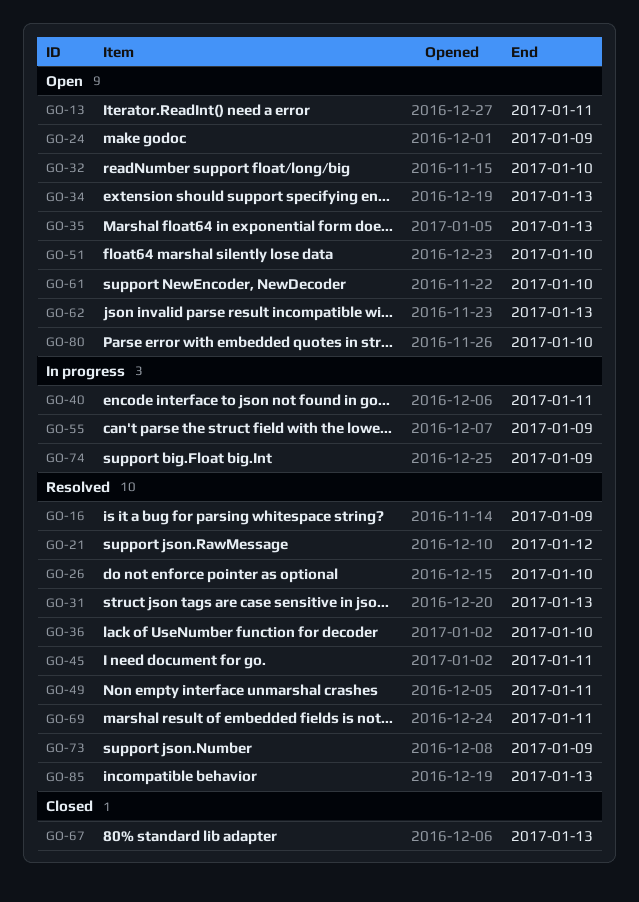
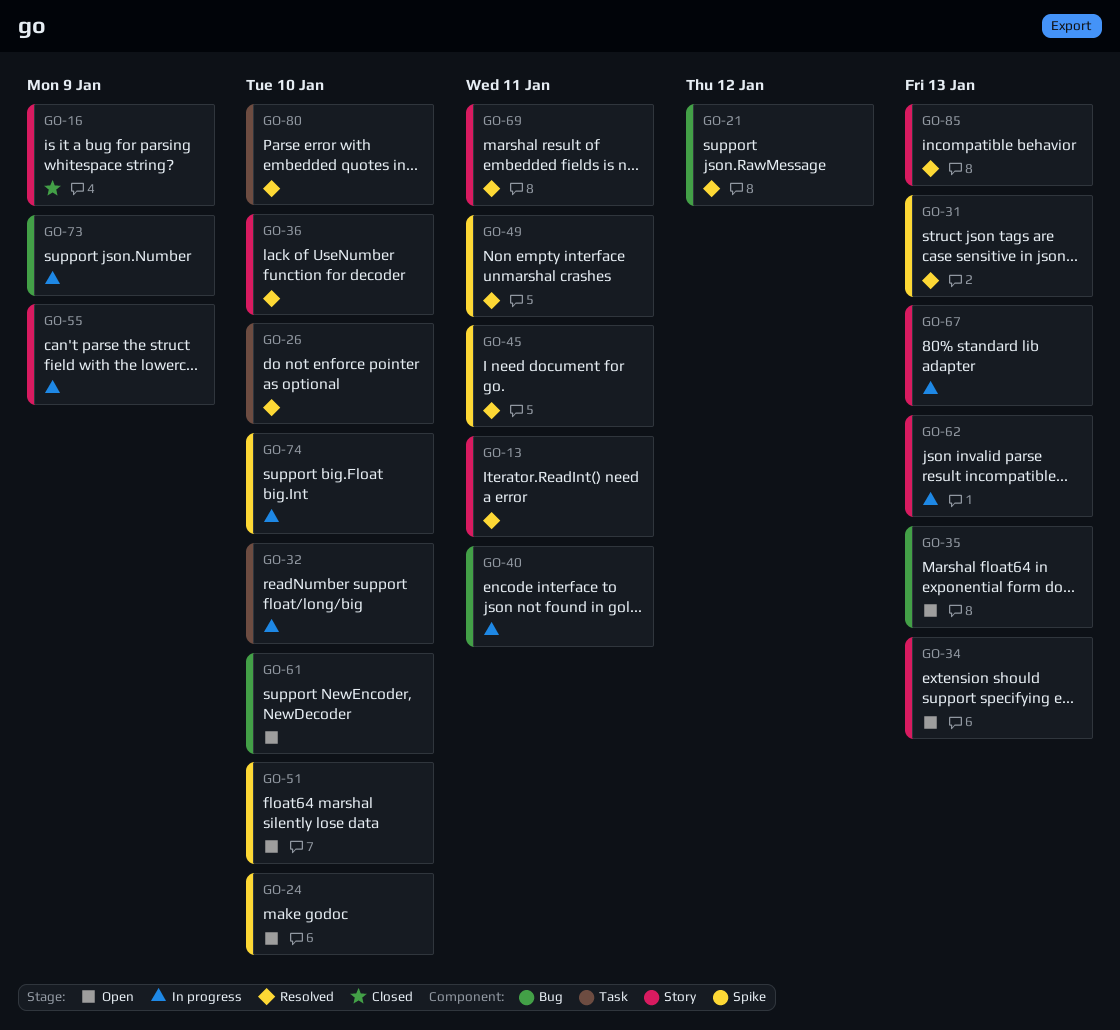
GO-13, status: Open -> Resolved
GO-16, status: Resolved -> Closed
GO-24, due: Jan 9 -> Jan 10
GO-32, status: Open -> In progress
GO-62, status: Open -> In progress
GO-67, status: Closed -> In progress
GO-73, status: Resolved -> In progress
GO-74, due: Jan 9 -> Jan 10
GO-80, status: Open -> Resolved

